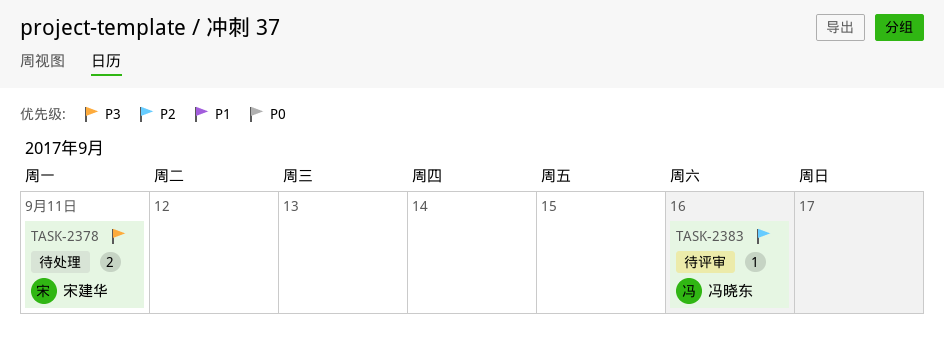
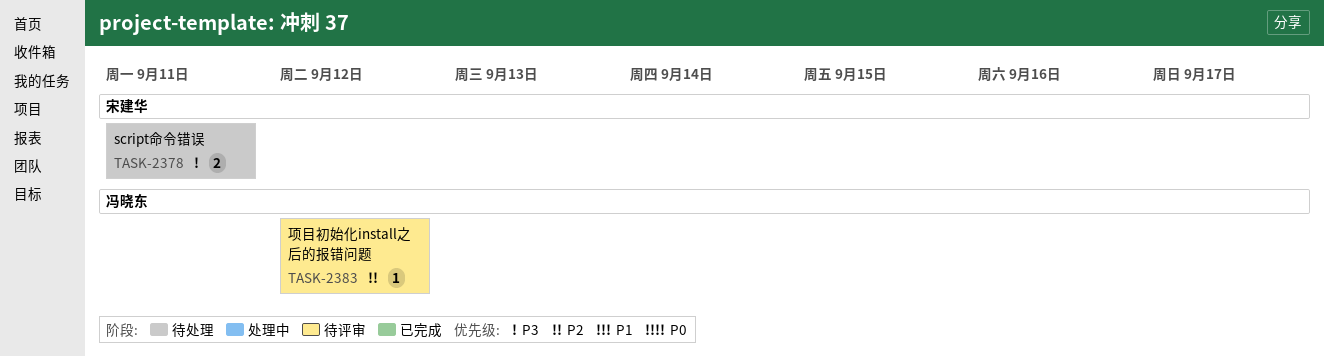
TASK-2383, due: Sep 16 -> Sep 12

